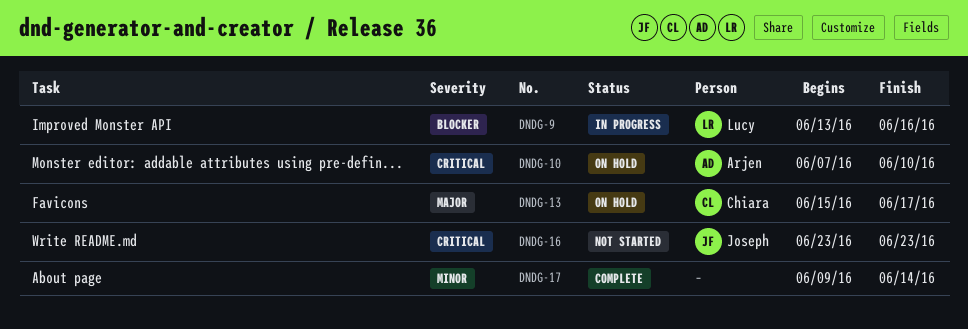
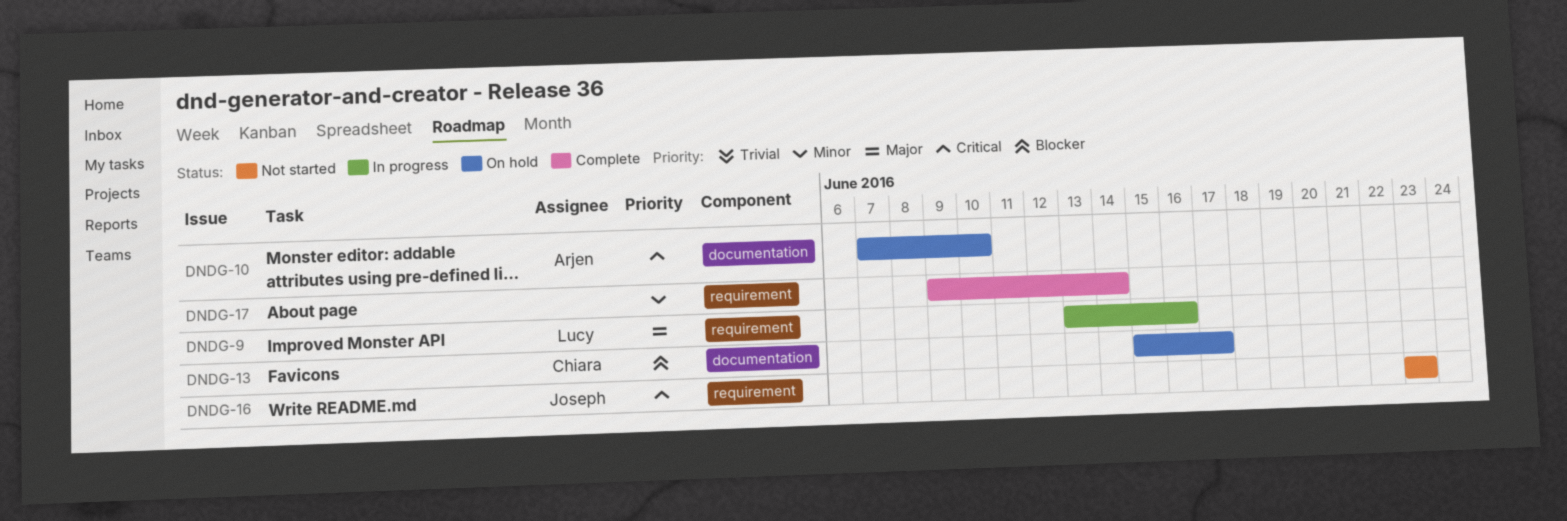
DNDG-9, priority: Blocker -> Major
DNDG-13, priority: Major -> Blocker

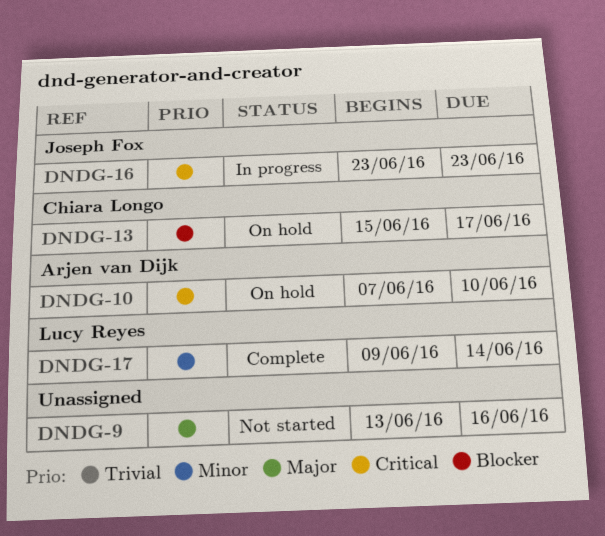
DNDG-9, status: In progress -> Not started
DNDG-9, owner: Lucy Reyes -> none
DNDG-16, status: Not started -> In progress
DNDG-17, owner: none -> Lucy Reyes

